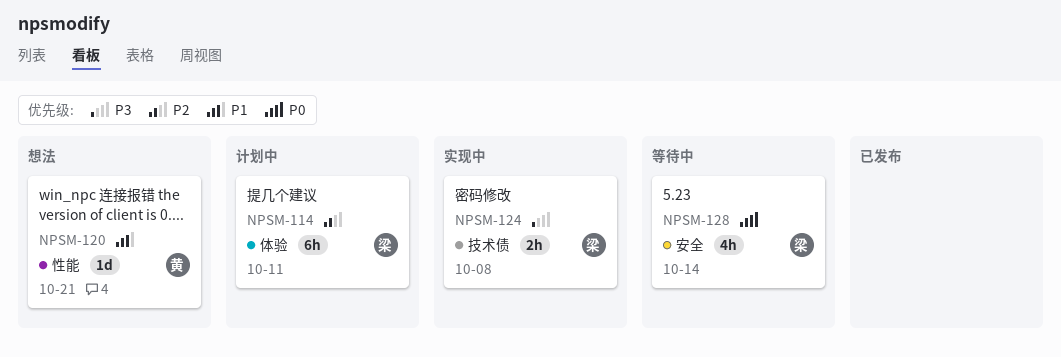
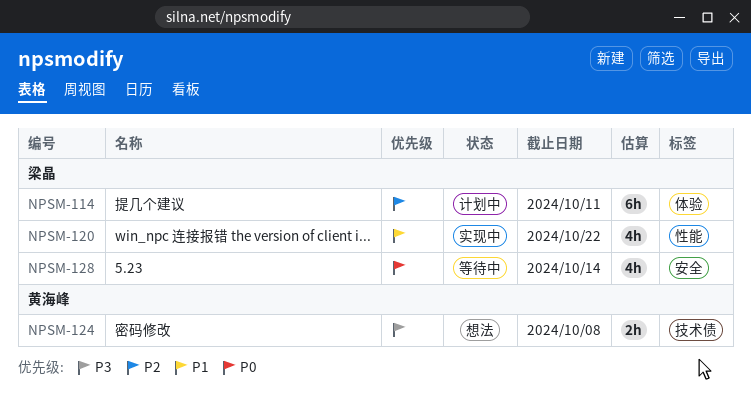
NPSM-120, status: 想法 -> 实现中
NPSM-120, owner: 黄海峰 -> 梁晶
NPSM-120, estimate: 1d -> 4h
NPSM-120, due: Oct 21 -> Oct 22
NPSM-124, status: 实现中 -> 想法
NPSM-124, owner: 梁晶 -> 黄海峰

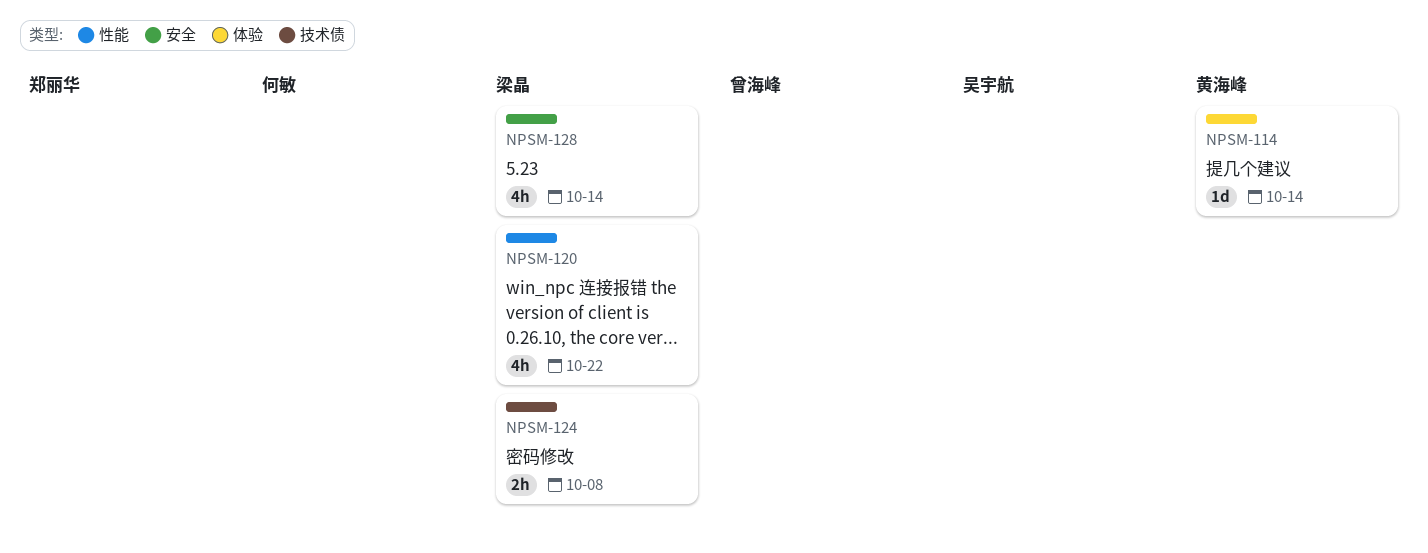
NPSM-114, owner: 梁晶 -> 黄海峰
NPSM-114, estimate: 6h -> 1d
NPSM-114, due: Oct 11 -> Oct 14
NPSM-124, owner: 黄海峰 -> 梁晶

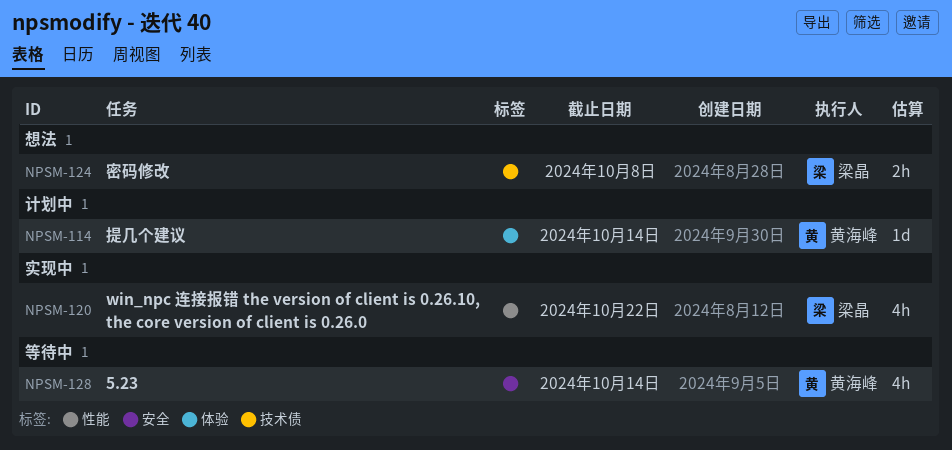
NPSM-128, owner: 梁晶 -> 黄海峰

